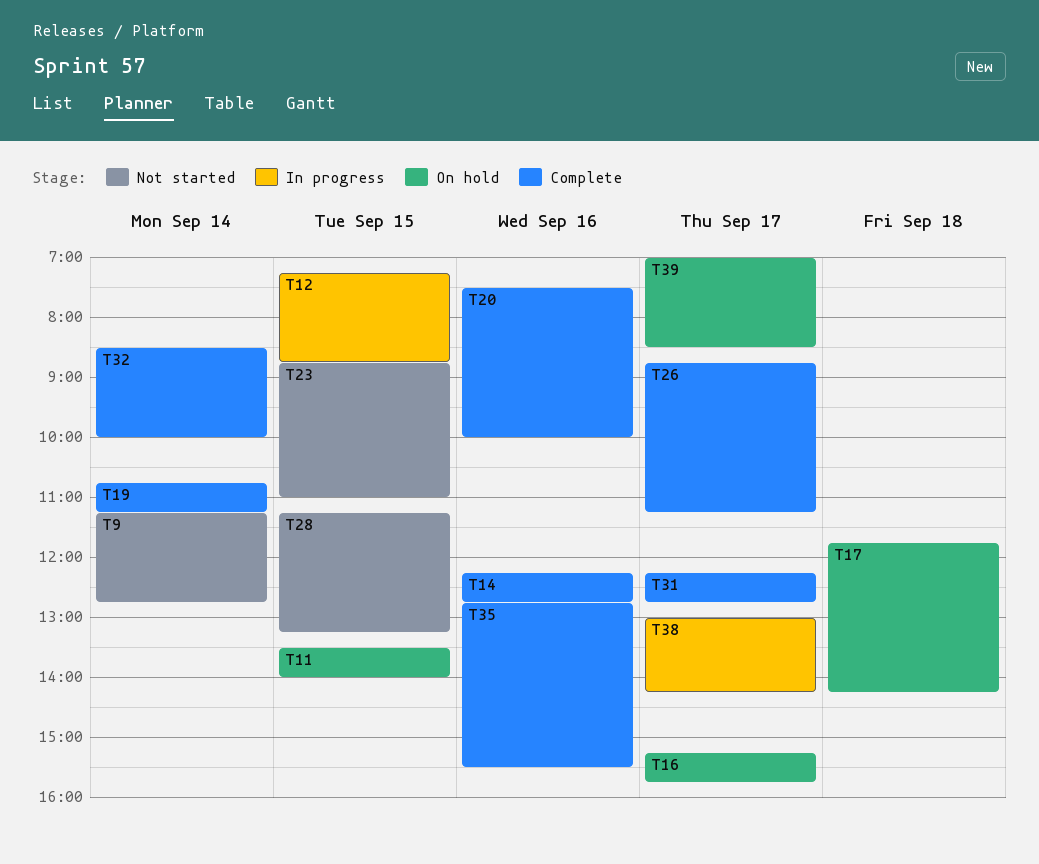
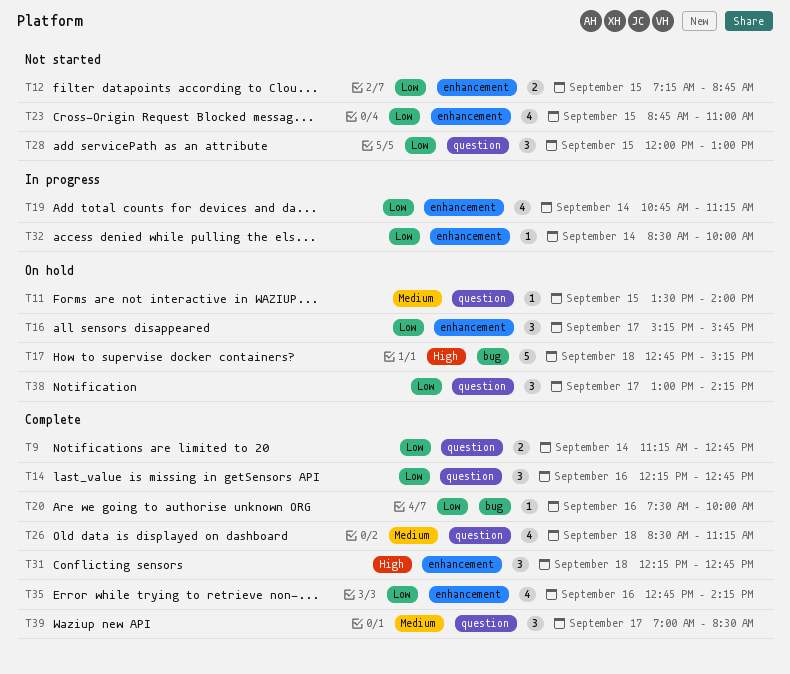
T9, status: Not started -> Complete
T12, status: In progress -> Not started
T17, begins: 11:45 -> 12:45
T17, ends: 14:15 -> 15:15
T19, status: Complete -> In progress
T26, day: Sep 17 -> Sep 18
T26, begins: 08:45 -> 08:30
T28, begins: 11:15 -> 12:00
T28, ends: 13:15 -> 13:00
T31, day: Sep 17 -> Sep 18
T32, status: Complete -> In progress
T35, ends: 15:30 -> 14:15
T38, status: In progress -> On hold
T39, status: On hold -> Complete

